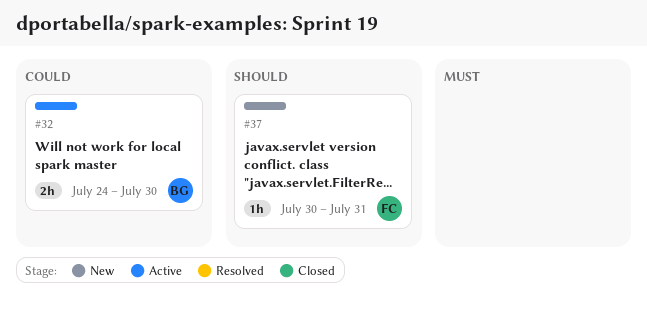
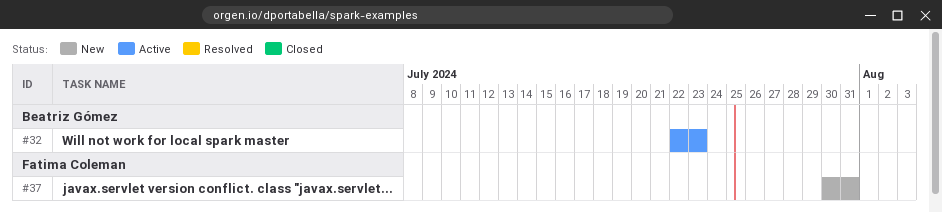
#32, start: Jul 24 -> Jul 22
#32, due: Jul 30 -> Jul 23

